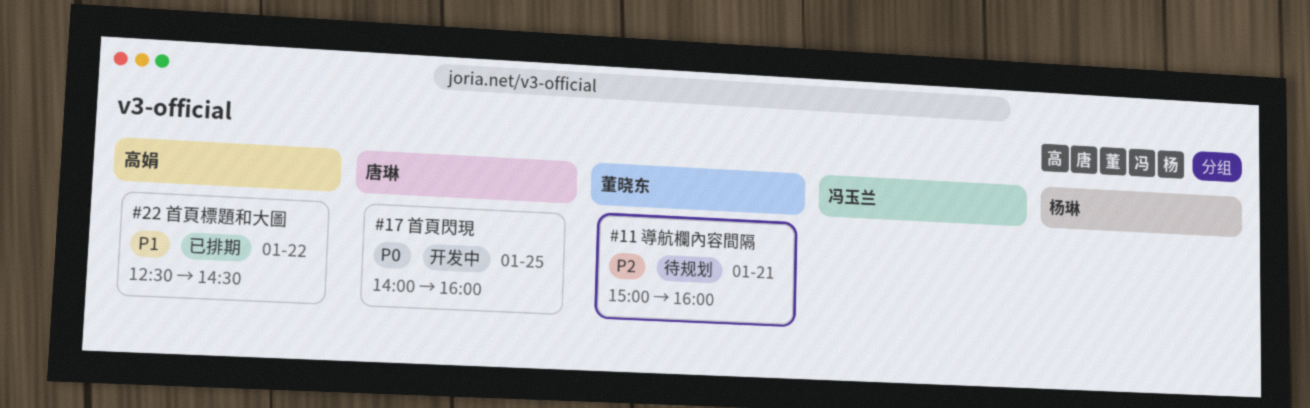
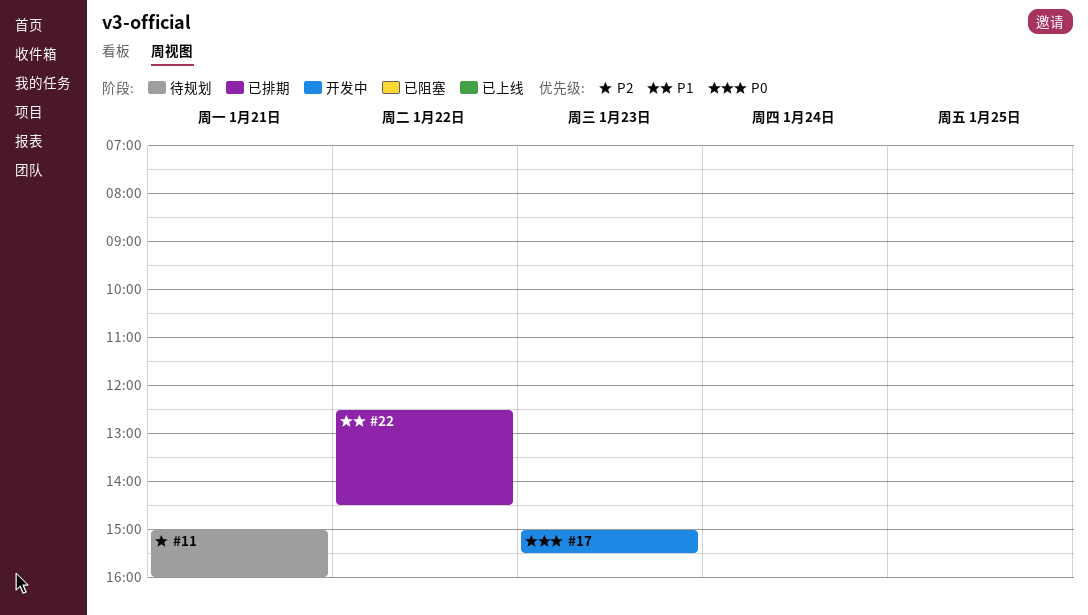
#17, day: Jan 25 -> Jan 23
#17, begins: 14:00 -> 15:00
#17, ends: 16:00 -> 15:30

